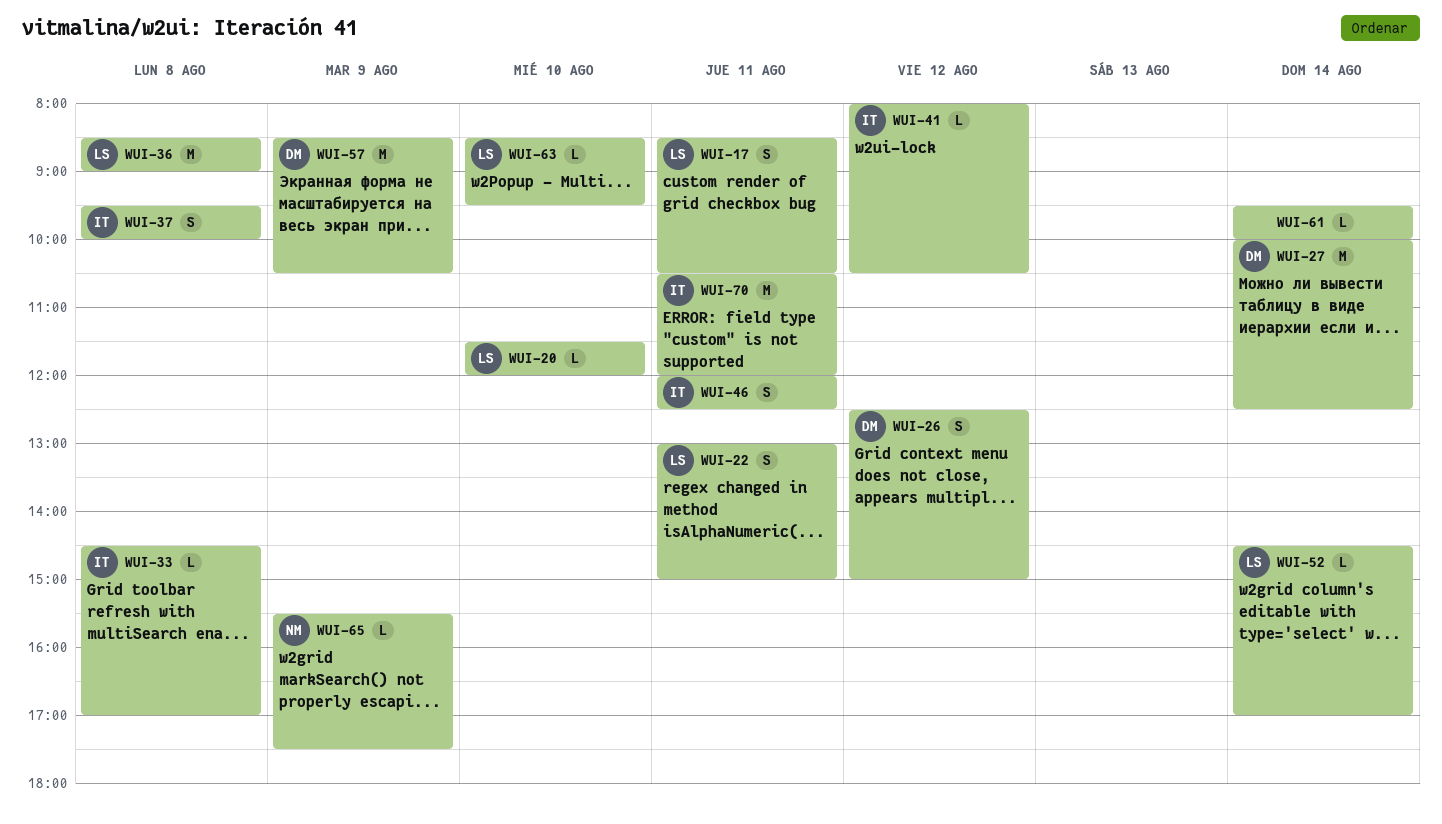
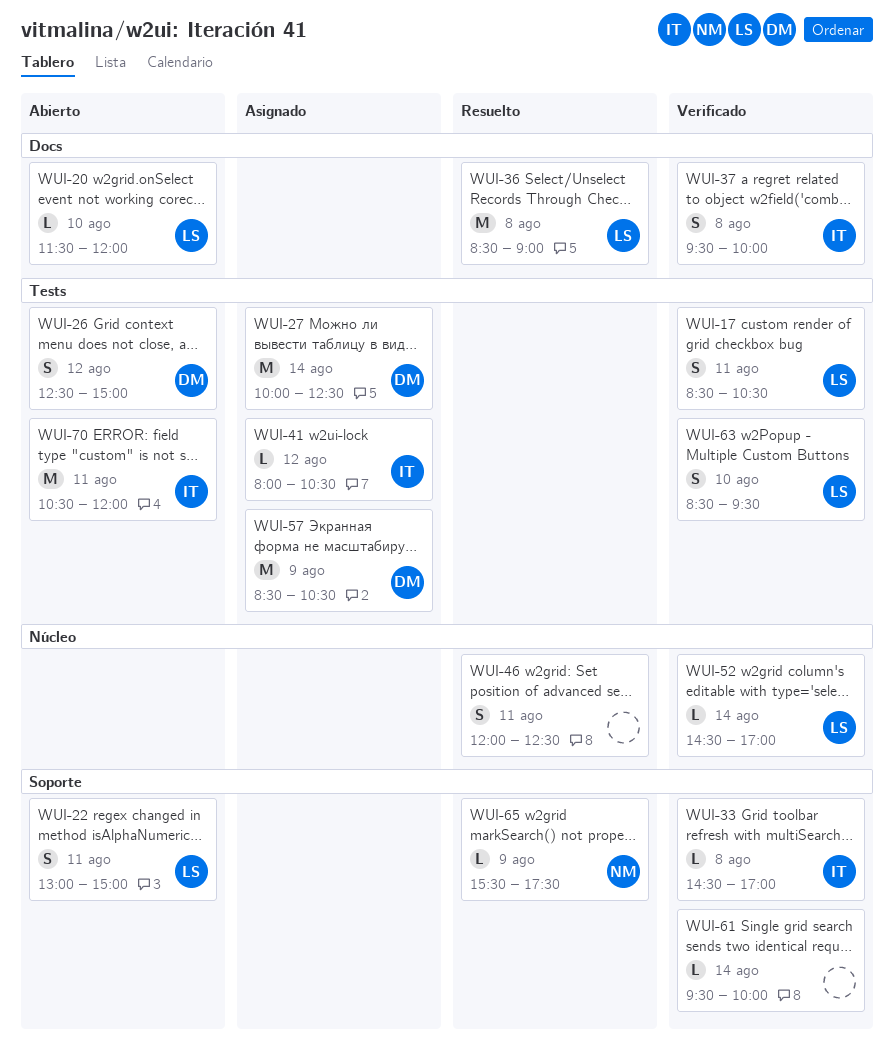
WUI-46, owner: IT -> none
WUI-63, estimate: L -> S

